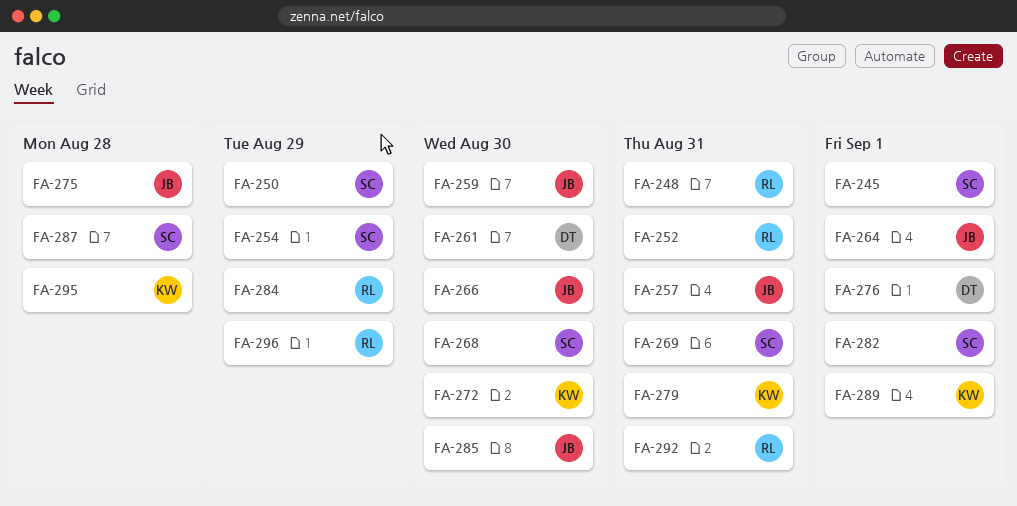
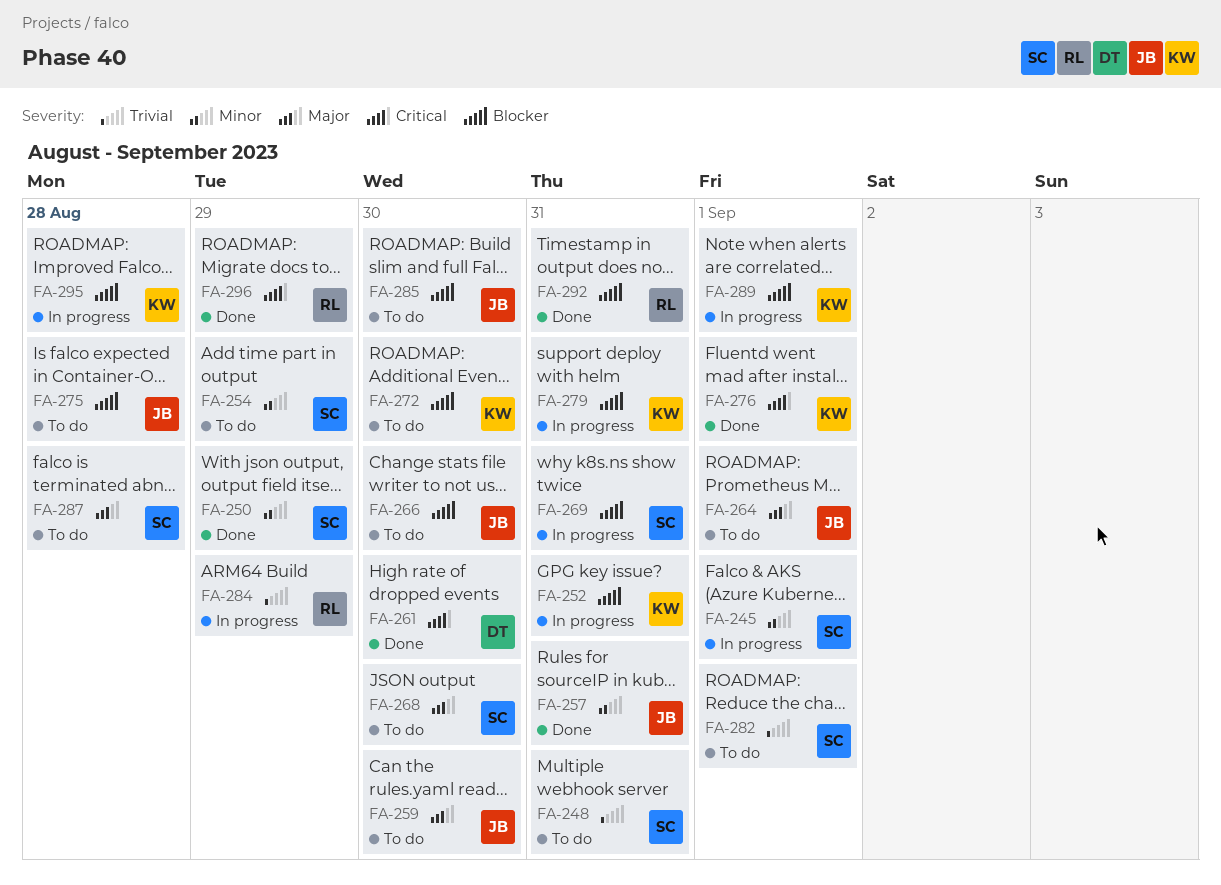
FA-248, owner: RL -> SC
FA-252, owner: RL -> KW
FA-276, owner: DT -> KW

